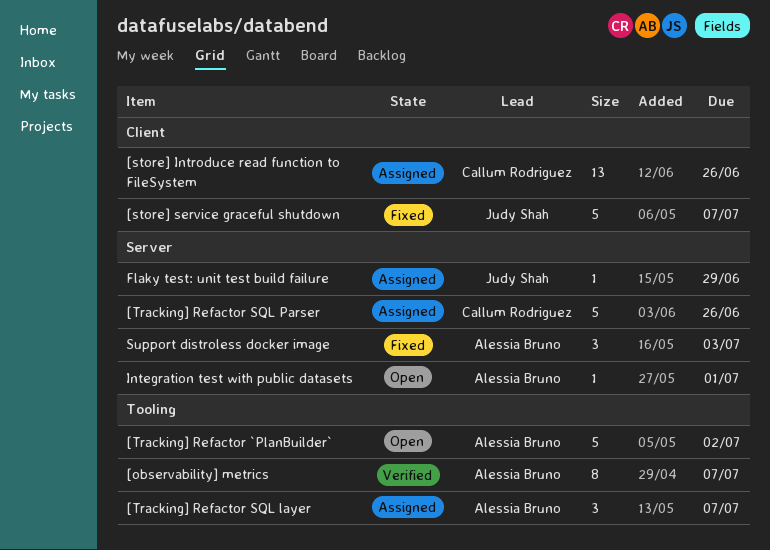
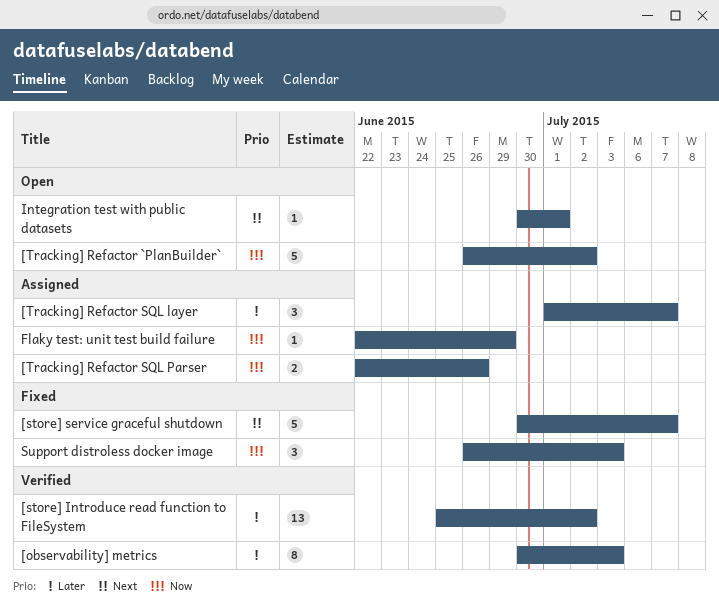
[observability] metrics, due: Jul 7 -> Jul 3
[store] Introduce read function to FileSystem, status: Assigned -> Verified
[store] Introduce read function to FileSystem, due: Jun 26 -> Jul 2
[Tracking] Refactor SQL Parser, estimate: 5 -> 2

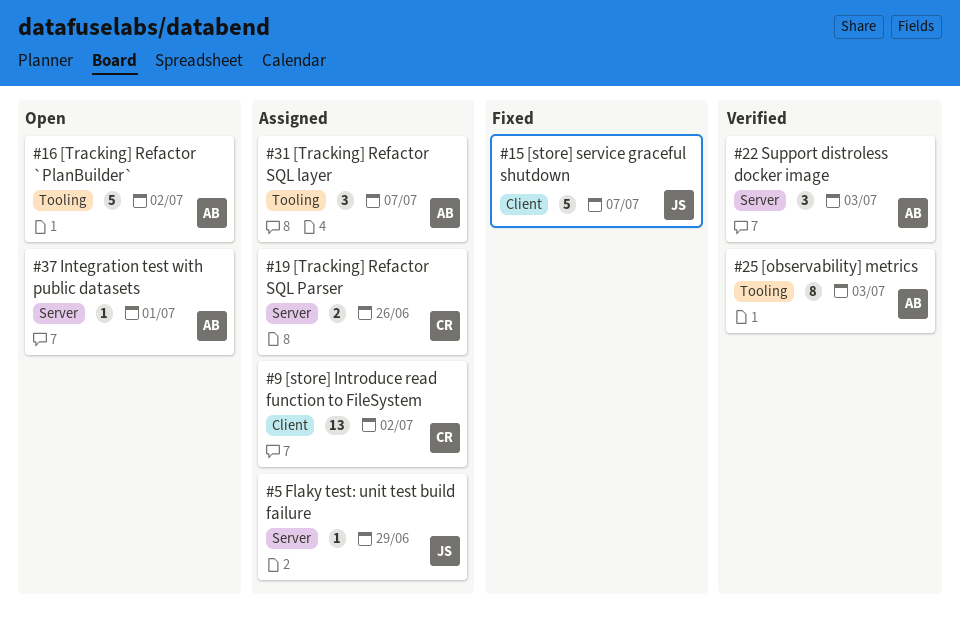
[store] Introduce read function to FileSystem, status: Verified -> Assigned
Support distroless docker image, status: Fixed -> Verified

